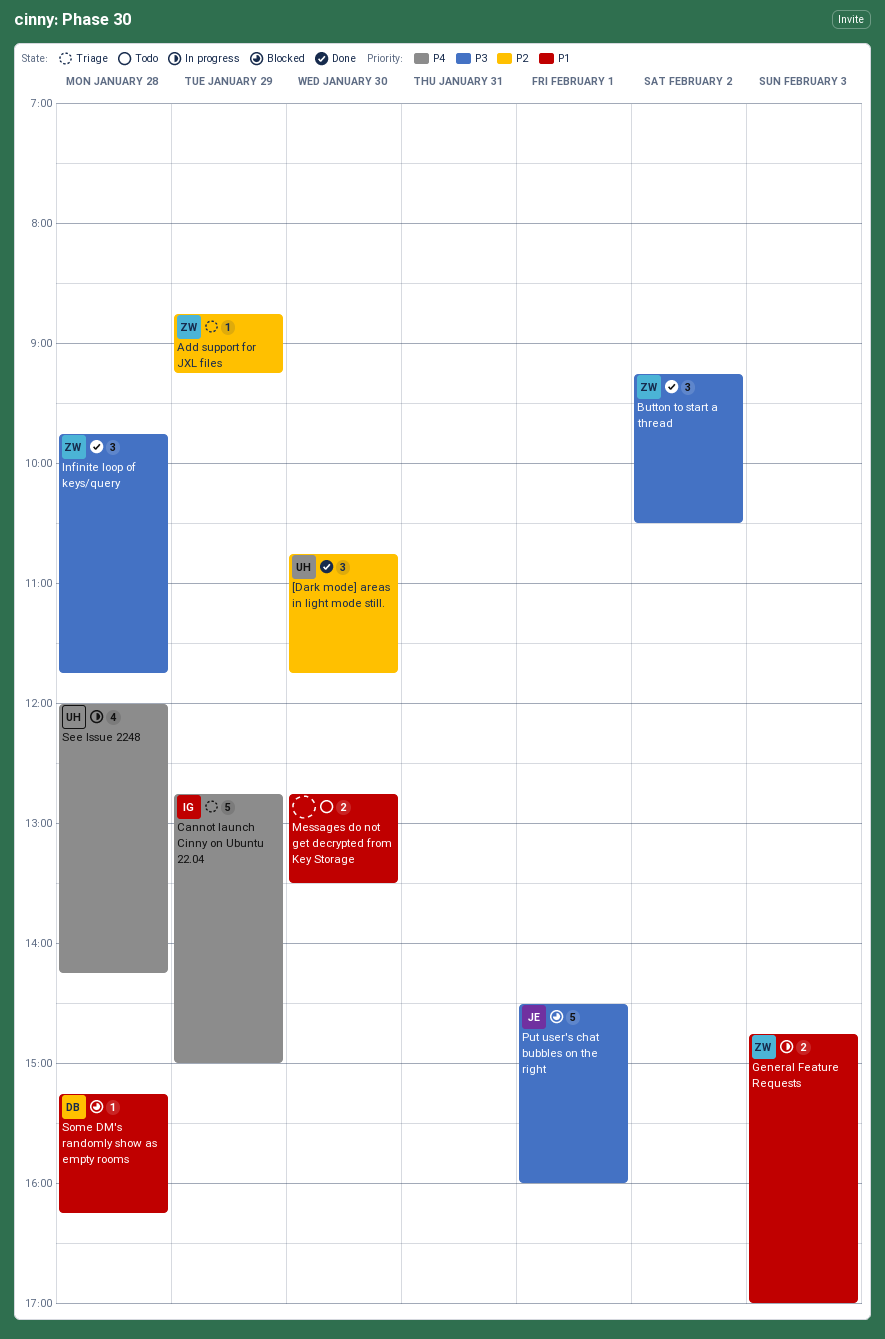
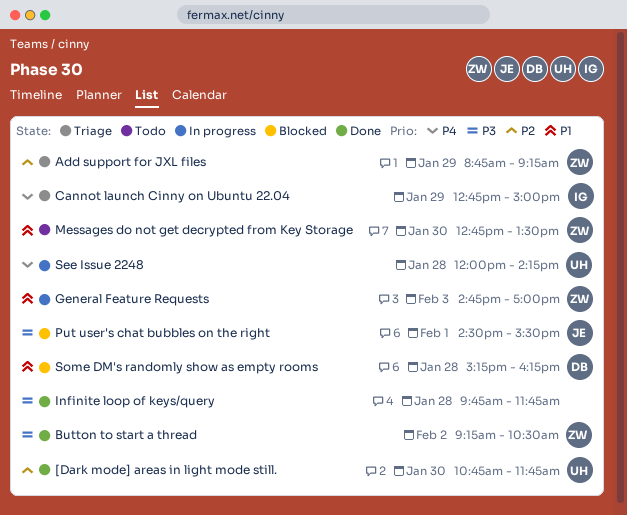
Infinite loop of keys/query, owner: ZW -> none
Messages do not get decrypted from Key Storage, owner: none -> ZW
Put user's chat bubbles on the right, ends: 16:00 -> 15:30

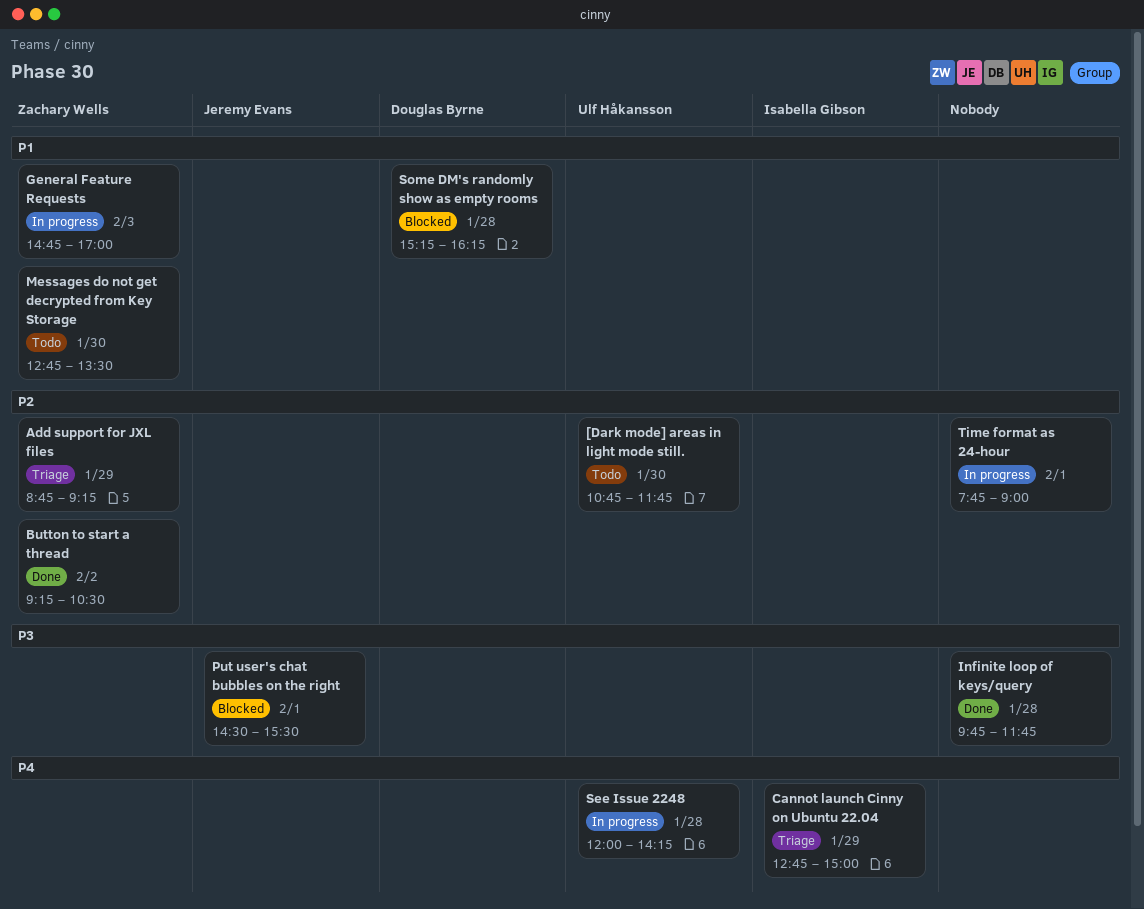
[Dark mode] areas in light mode still., status: Done -> Todo
Button to start a thread, priority: P3 -> P2
Time format as 24-hour: none -> present

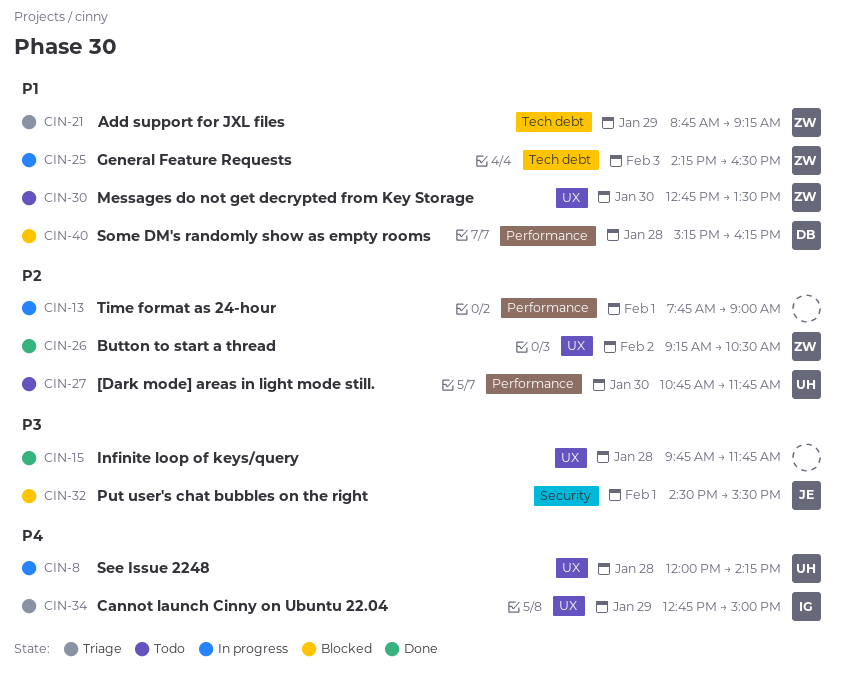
Add support for JXL files, priority: P2 -> P1
General Feature Requests, begins: 14:45 -> 14:15
General Feature Requests, ends: 17:00 -> 16:30

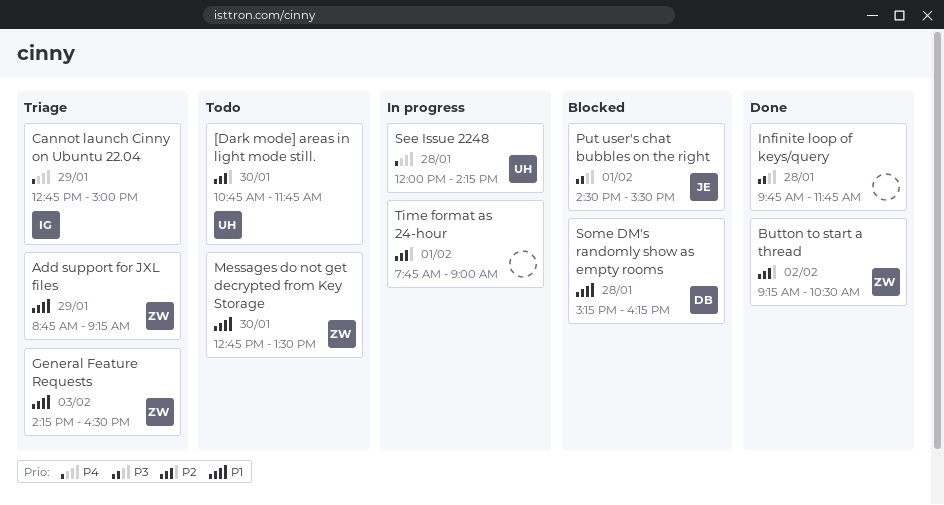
General Feature Requests, status: In progress -> Triage

